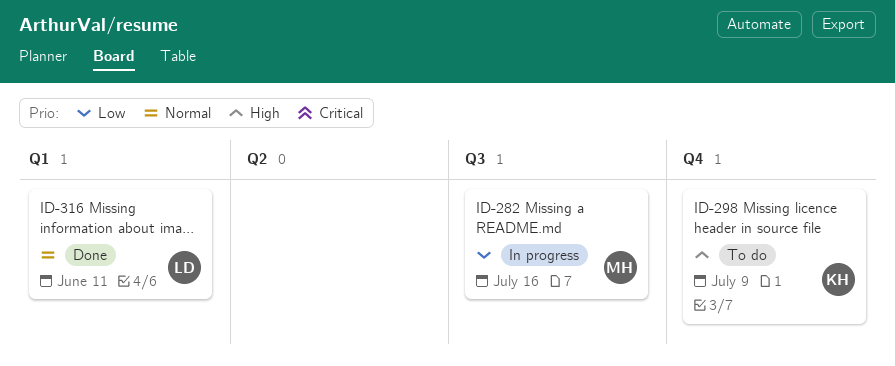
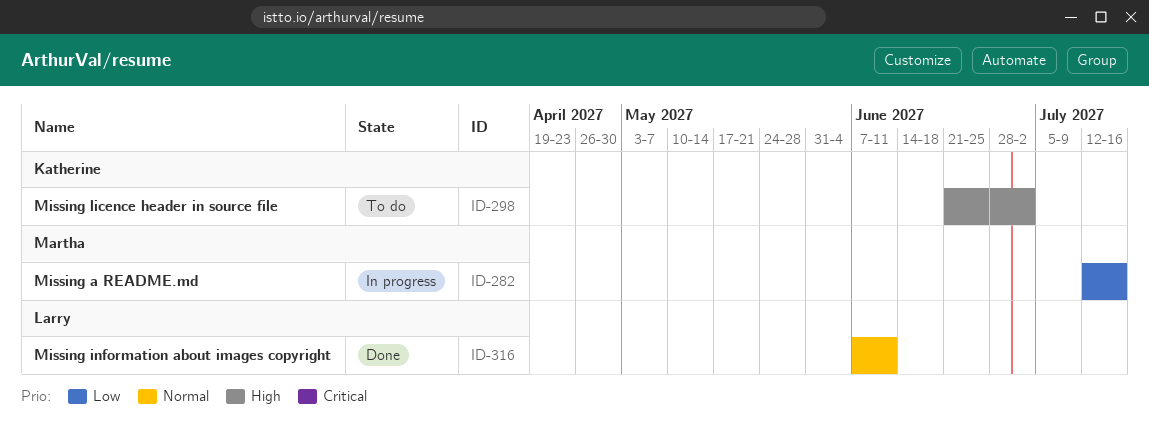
ID-298, due: Jul 9 -> Jul 2

